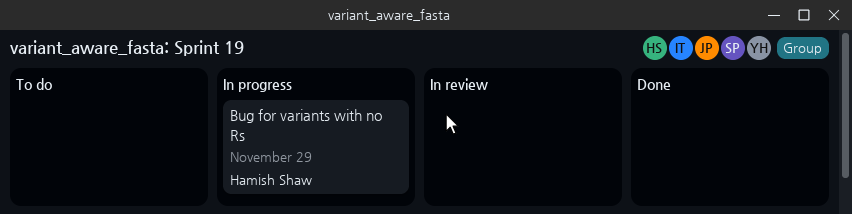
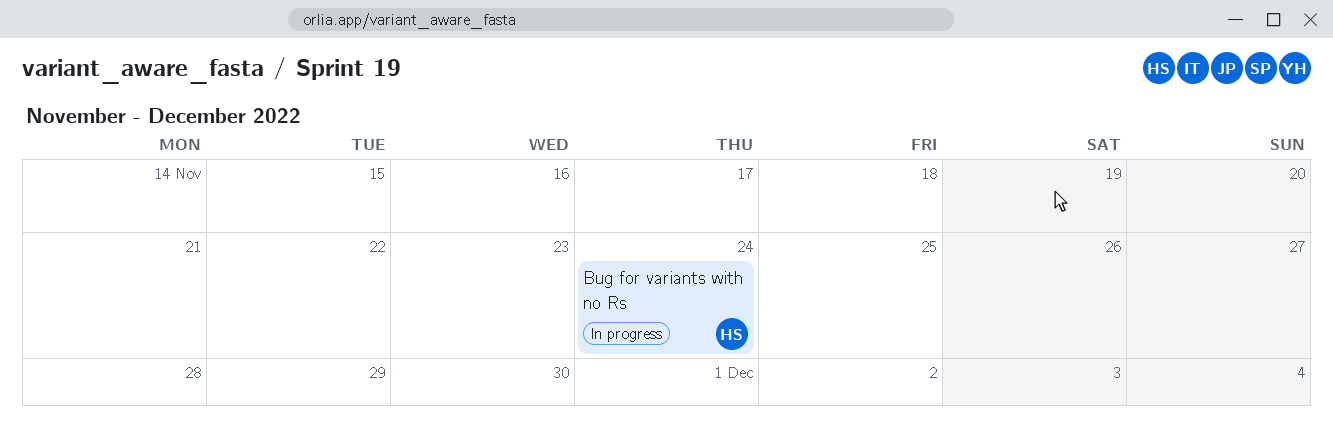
Bug for variants with no Rs, due: Nov 29 -> Nov 24

